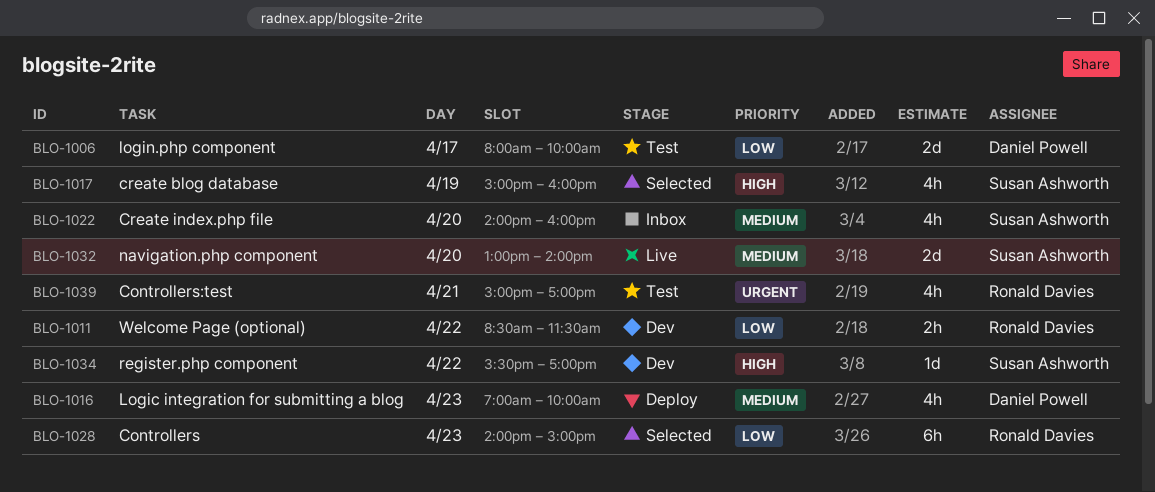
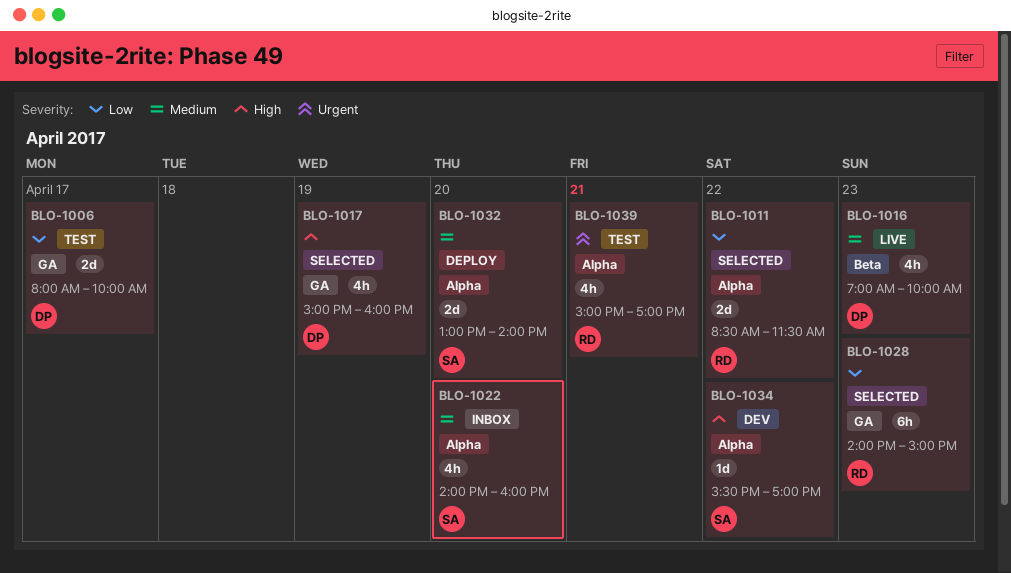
BLO-1011, status: Dev -> Selected
BLO-1011, estimate: 2h -> 2d
BLO-1016, status: Deploy -> Live
BLO-1017, owner: Susan Ashworth -> Daniel Powell
BLO-1032, status: Live -> Deploy

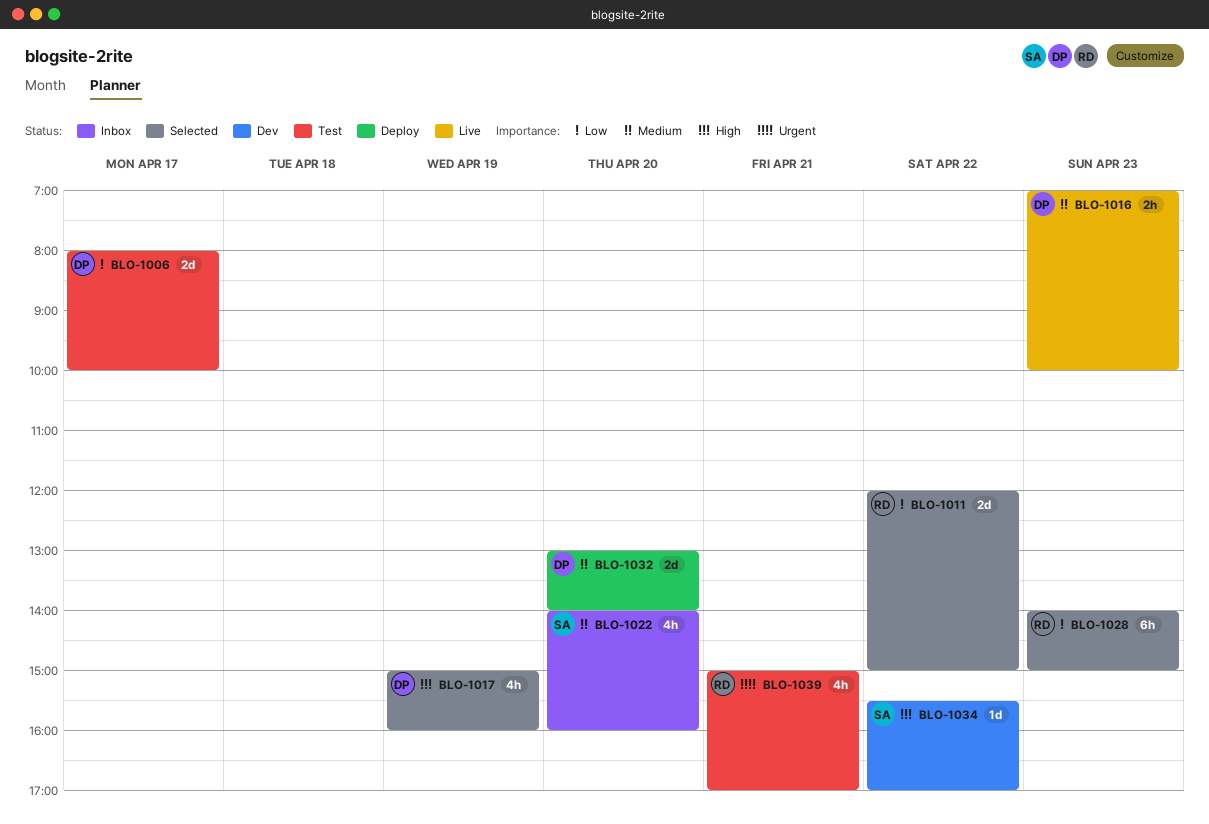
BLO-1011, begins: 08:30 -> 12:00
BLO-1011, ends: 11:30 -> 15:00
BLO-1016, estimate: 4h -> 2h
BLO-1032, owner: SA -> DP

